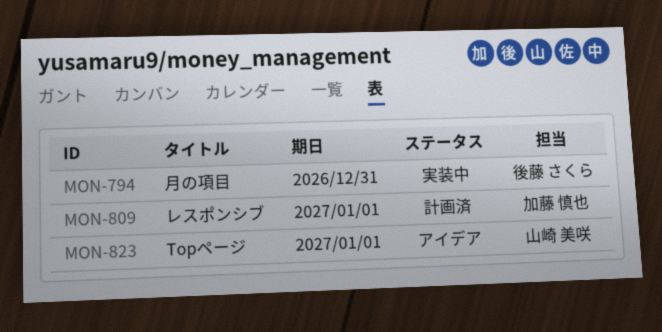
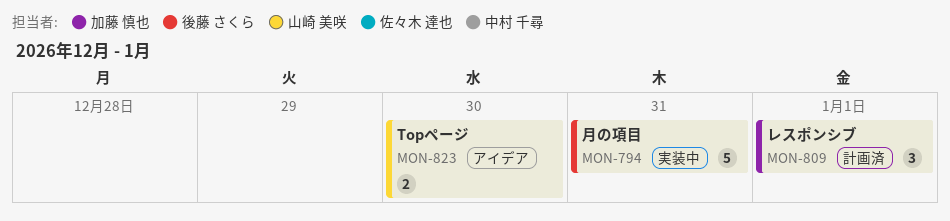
MON-823, due: Jan 1 -> Dec 30

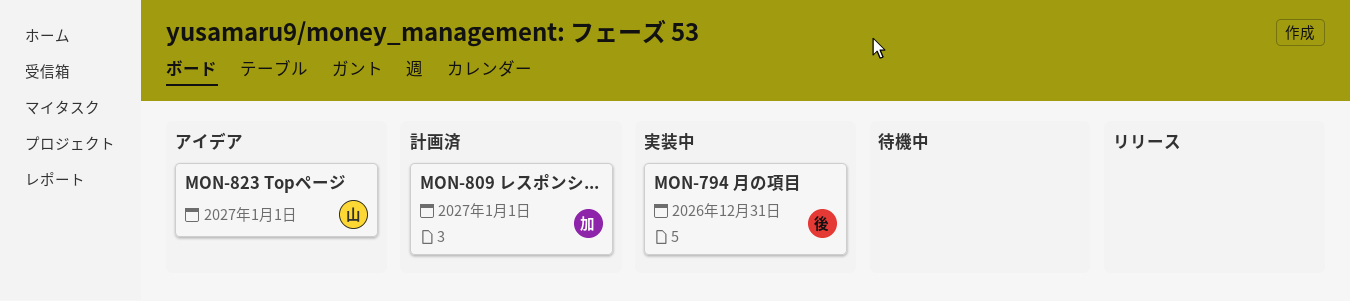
MON-823, due: Dec 30 -> Jan 1

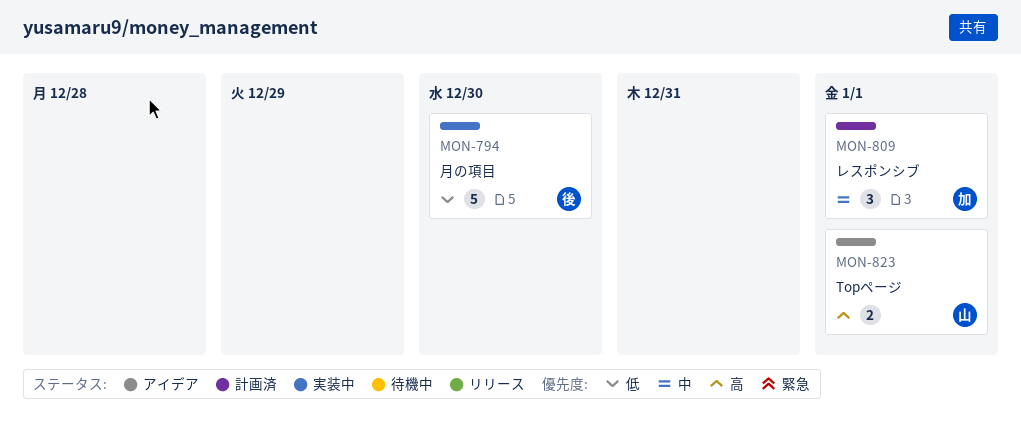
MON-794, due: Dec 31 -> Dec 30

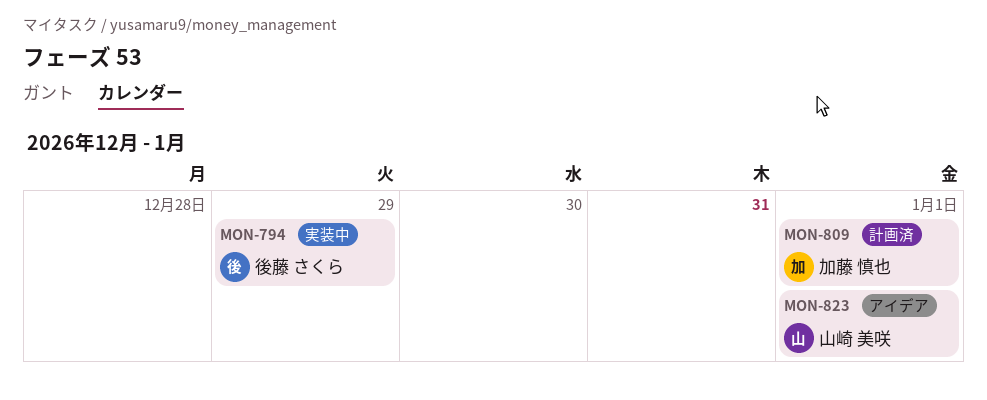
MON-794, due: Dec 30 -> Dec 29

